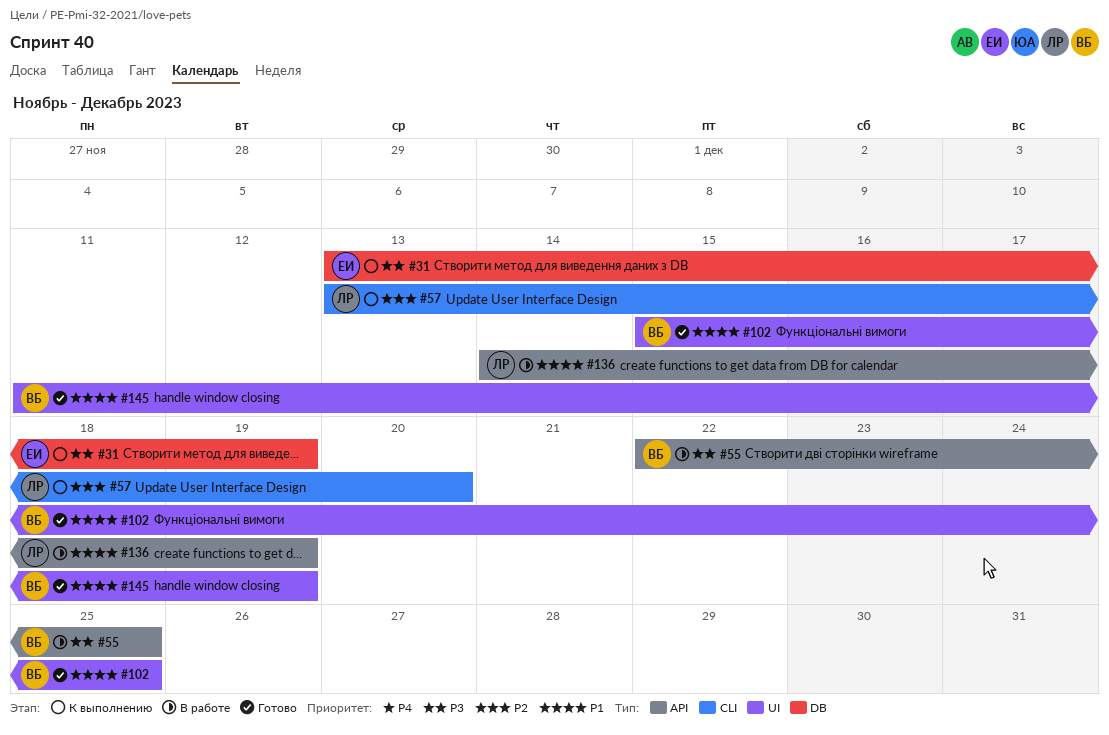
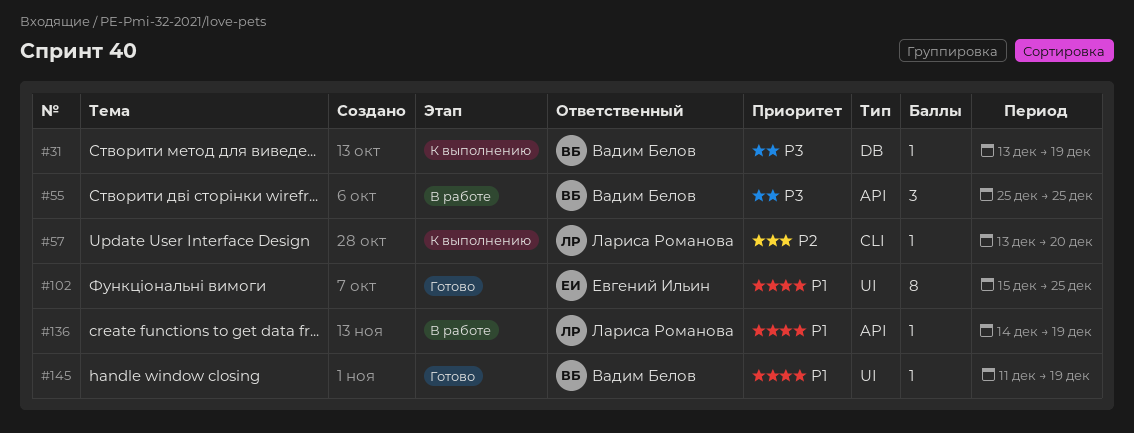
#31, owner: Евгений Ильин -> Вадим Белов
#55, start: Dec 22 -> Dec 25
#102, owner: Вадим Белов -> Евгений Ильин

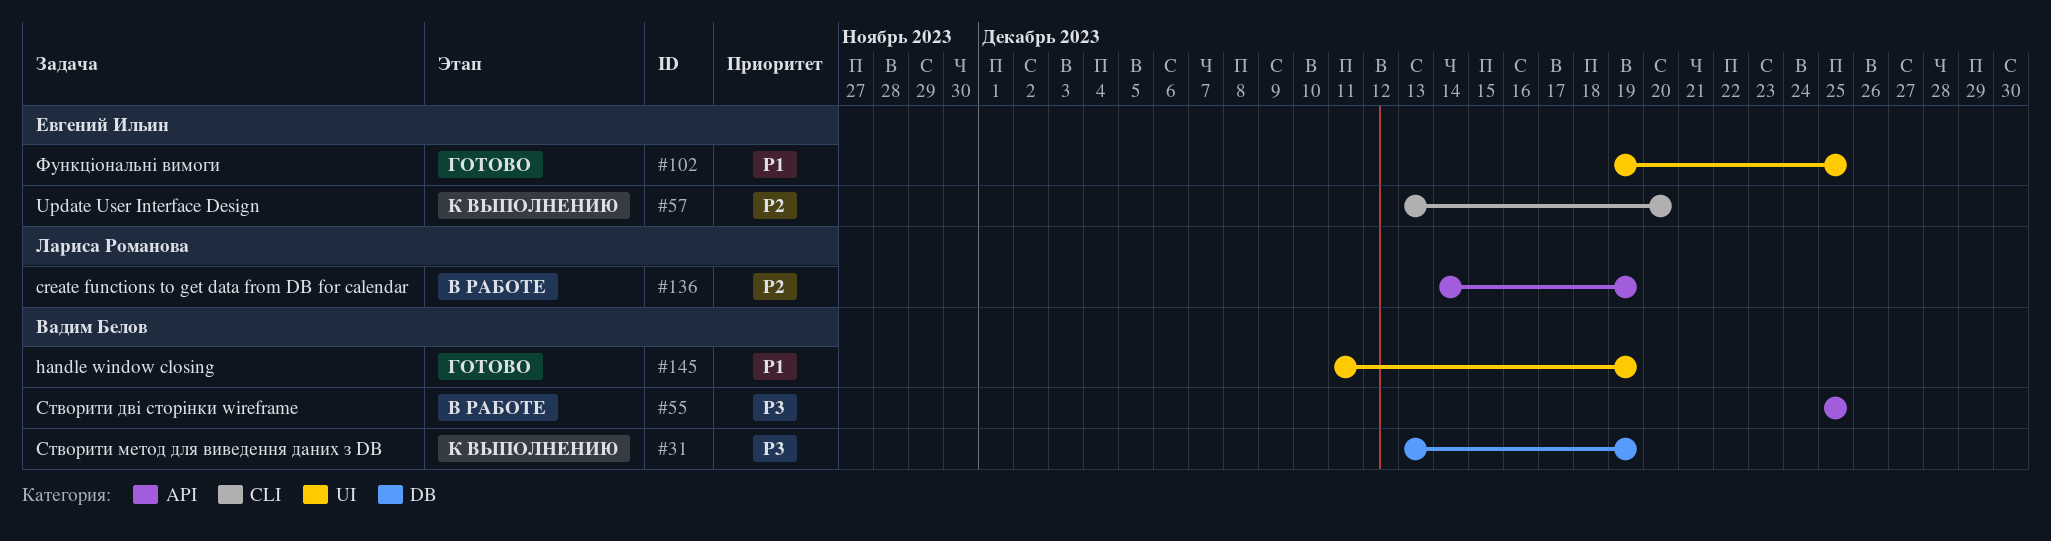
#57, owner: Лариса Романова -> Евгений Ильин
#102, start: Dec 15 -> Dec 19
#136, priority: P1 -> P2

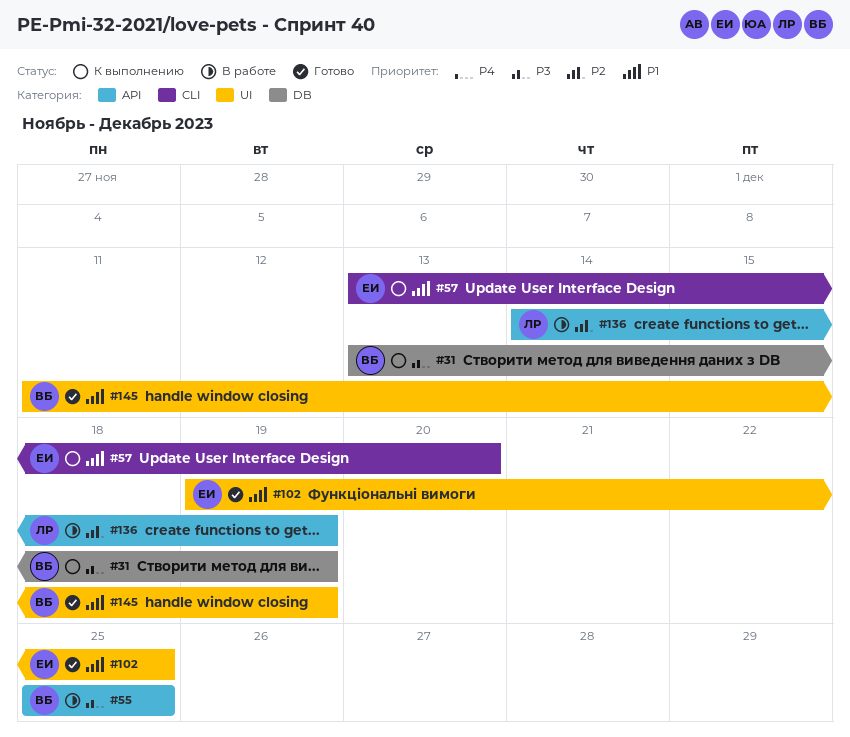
#57, priority: P2 -> P1

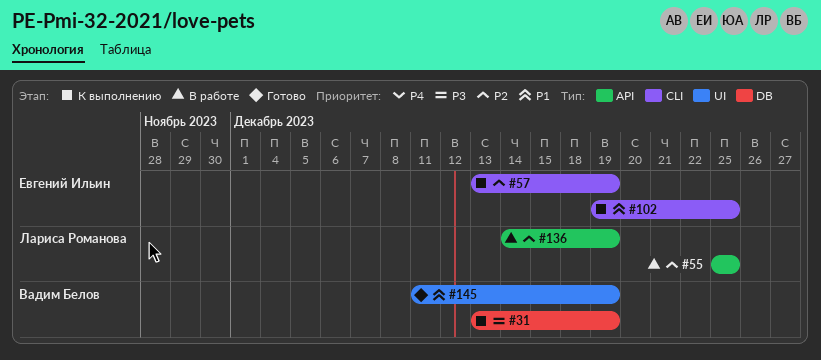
#55, owner: Вадим Белов -> Лариса Романова
#55, priority: P3 -> P2
#57, priority: P1 -> P2
#57, due: Dec 20 -> Dec 19
#102, status: Готово -> К выполнению
#102, label: UI -> CLI

